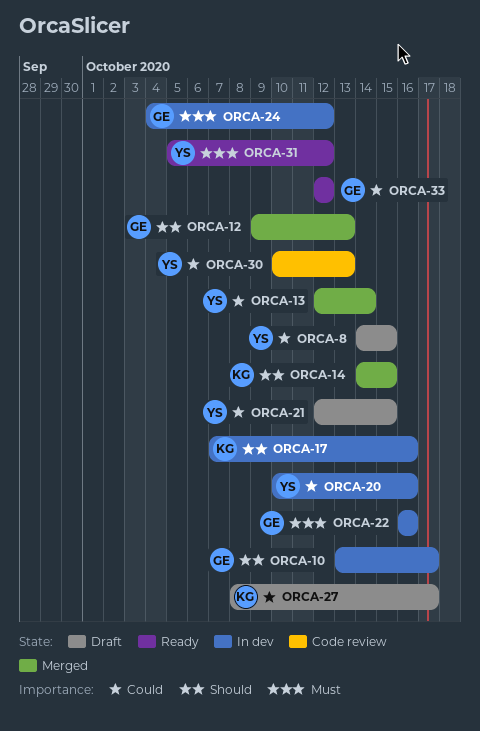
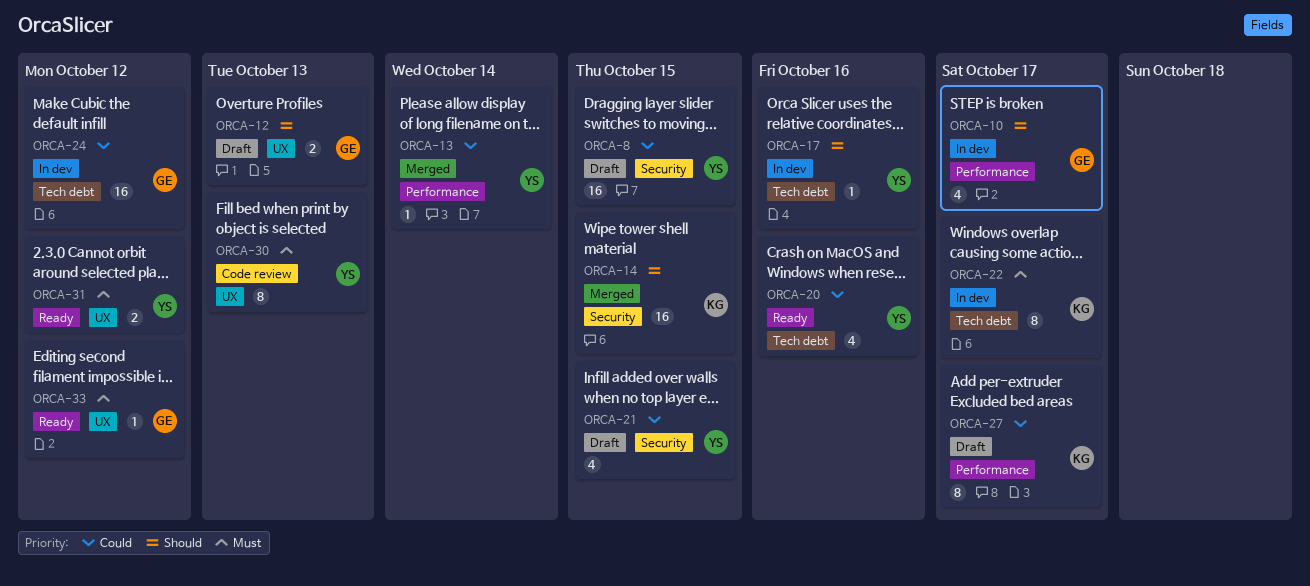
ORCA-12, status: Merged -> Draft
ORCA-17, owner: KG -> YS
ORCA-20, status: In dev -> Ready
ORCA-22, owner: GE -> KG
ORCA-22, due: Oct 16 -> Oct 17
ORCA-24, priority: Must -> Could
ORCA-30, priority: Could -> Must
ORCA-33, priority: Could -> Must

